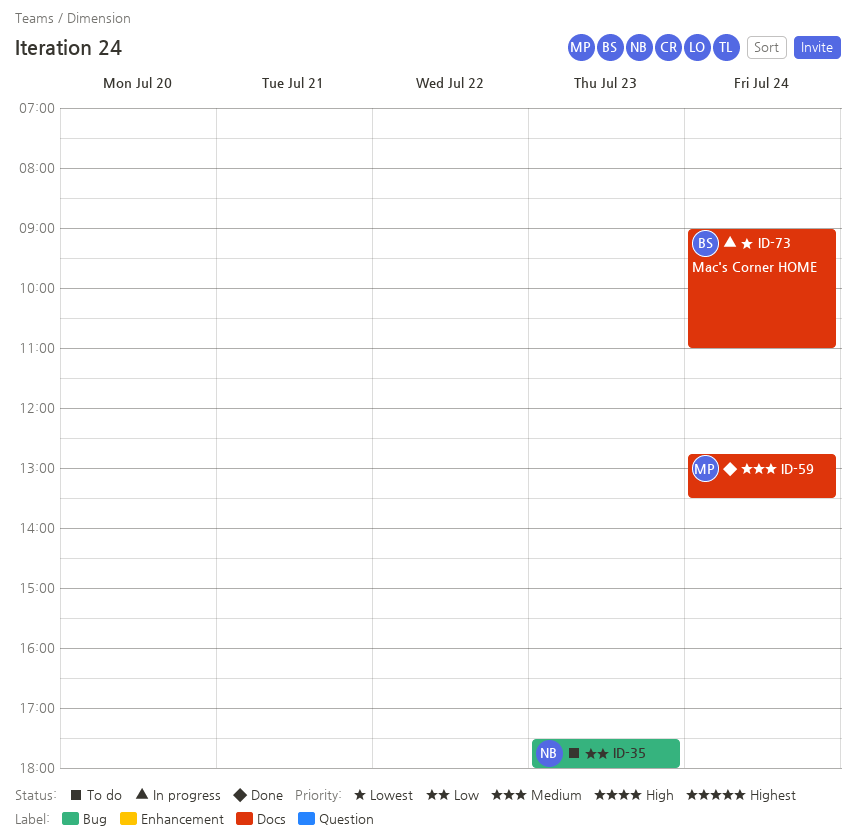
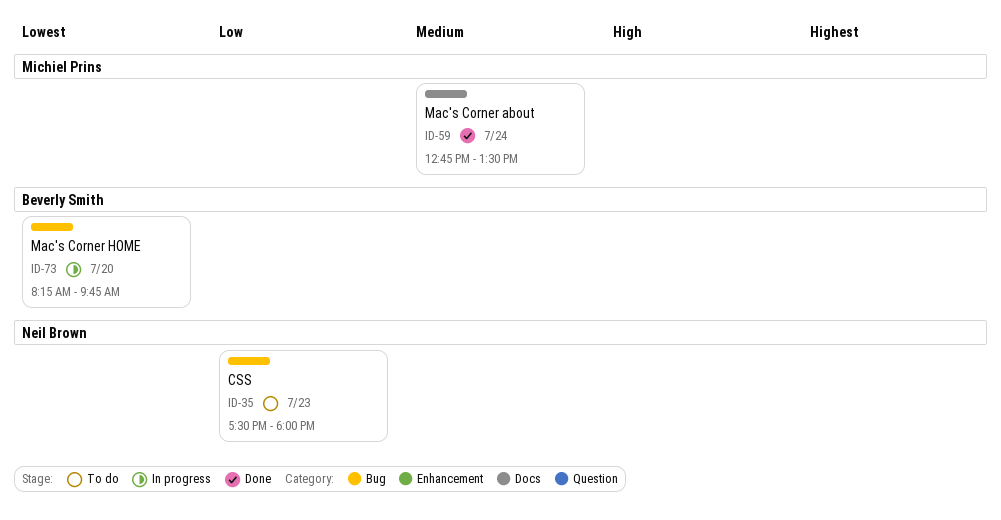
ID-73, label: Docs -> Bug
ID-73, day: Jul 24 -> Jul 20
ID-73, begins: 09:00 -> 08:15
ID-73, ends: 11:00 -> 09:45

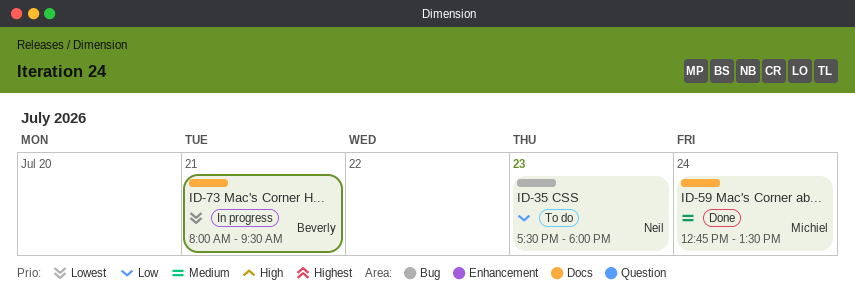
ID-73, label: Bug -> Docs
ID-73, day: Jul 20 -> Jul 21
ID-73, begins: 08:15 -> 08:00
ID-73, ends: 09:45 -> 09:30

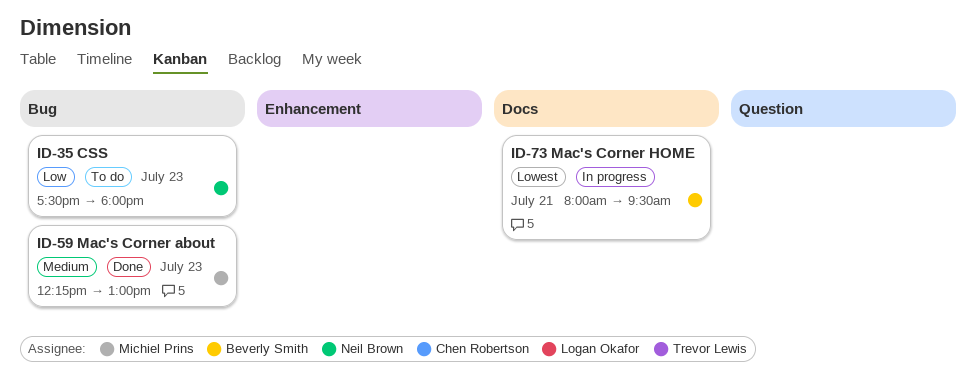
ID-59, label: Docs -> Bug
ID-59, day: Jul 24 -> Jul 23
ID-59, begins: 12:45 -> 12:15
ID-59, ends: 13:30 -> 13:00

